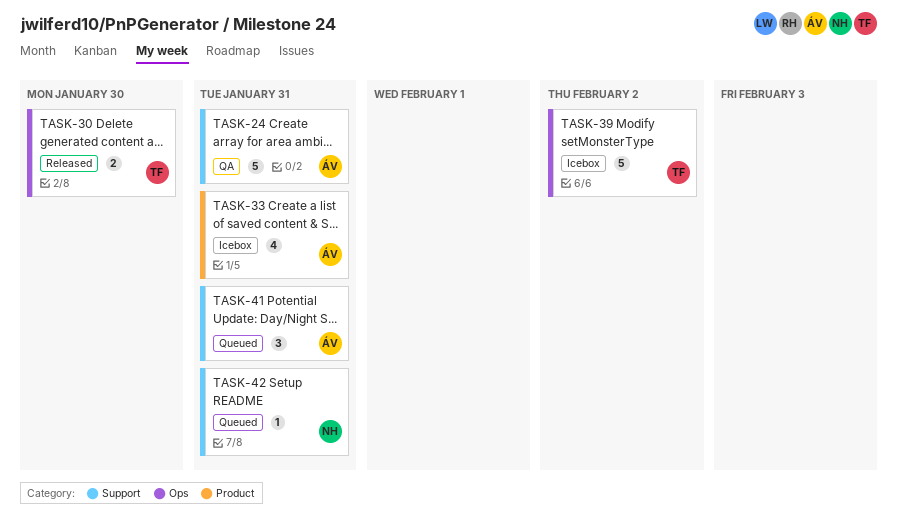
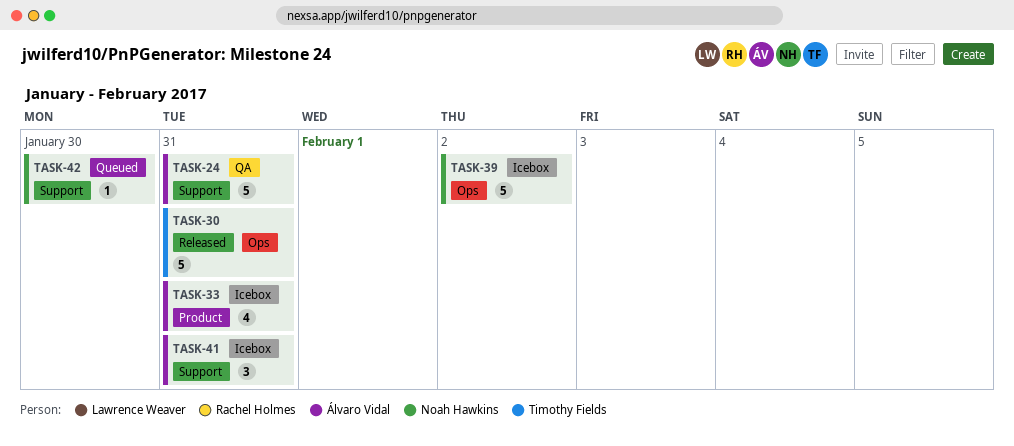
TASK-30, estimate: 2 -> 5
TASK-30, due: Jan 30 -> Jan 31
TASK-39, owner: Timothy Fields -> Noah Hawkins
TASK-41, status: Queued -> Icebox
TASK-42, due: Jan 31 -> Jan 30

